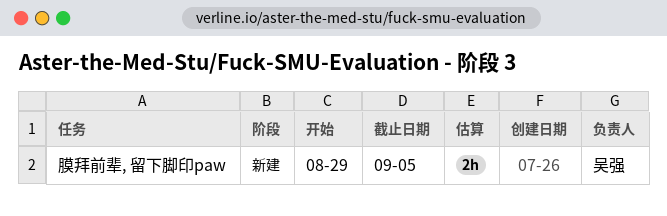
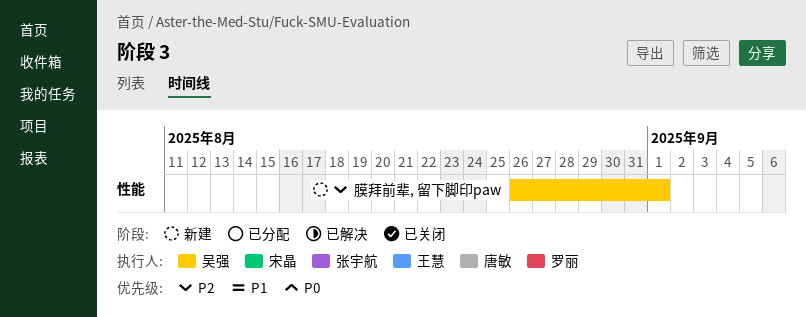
膜拜前辈, 留下脚印paw, start: Aug 29 -> Aug 26
膜拜前辈, 留下脚印paw, due: Sep 5 -> Sep 1

